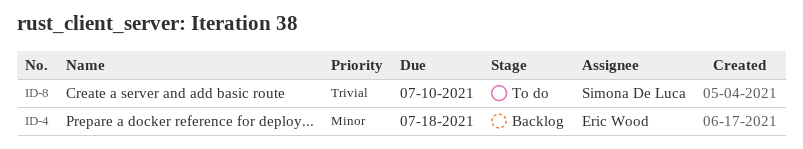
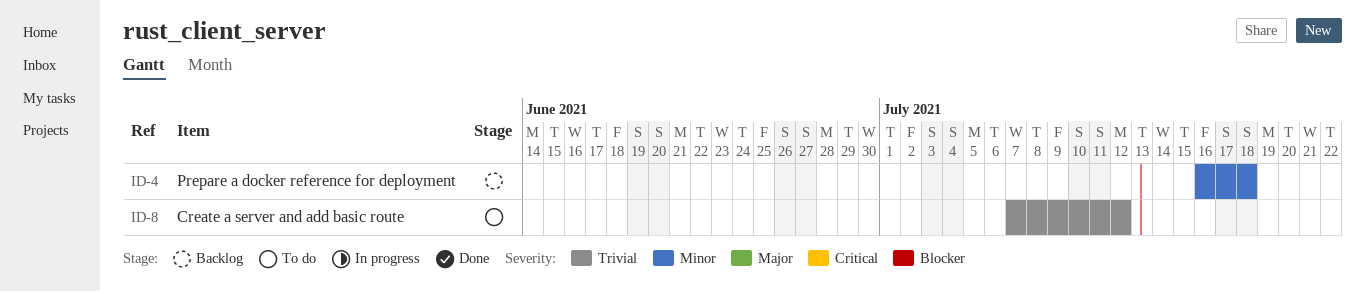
ID-8, due: Jul 10 -> Jul 12

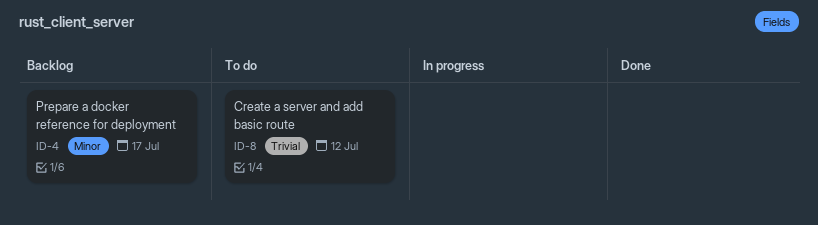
ID-4, due: Jul 18 -> Jul 17

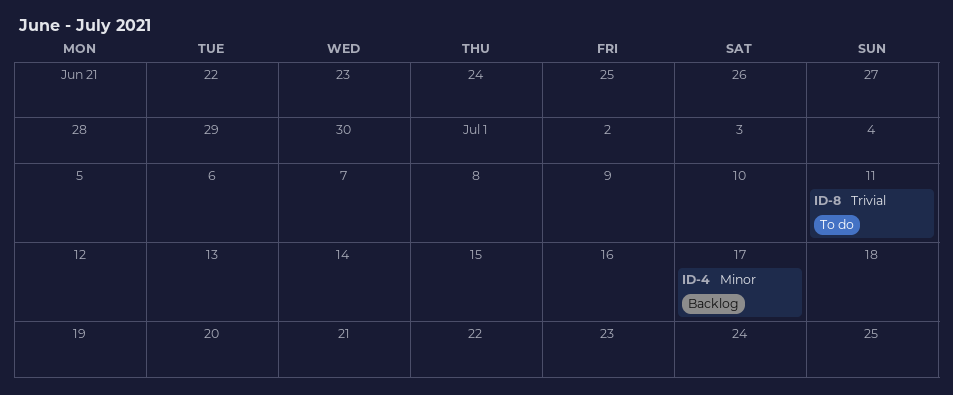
ID-8, due: Jul 12 -> Jul 11

